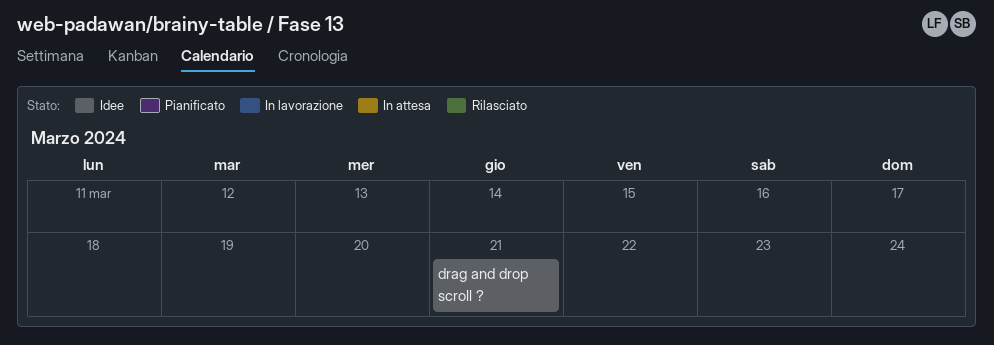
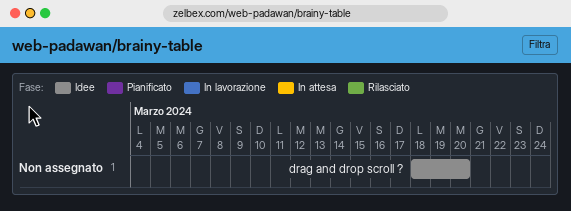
drag and drop scroll ?, due: Mar 21 -> Mar 20

